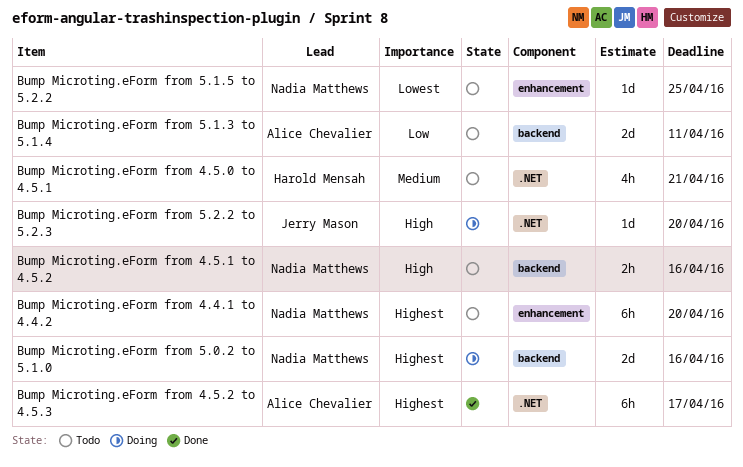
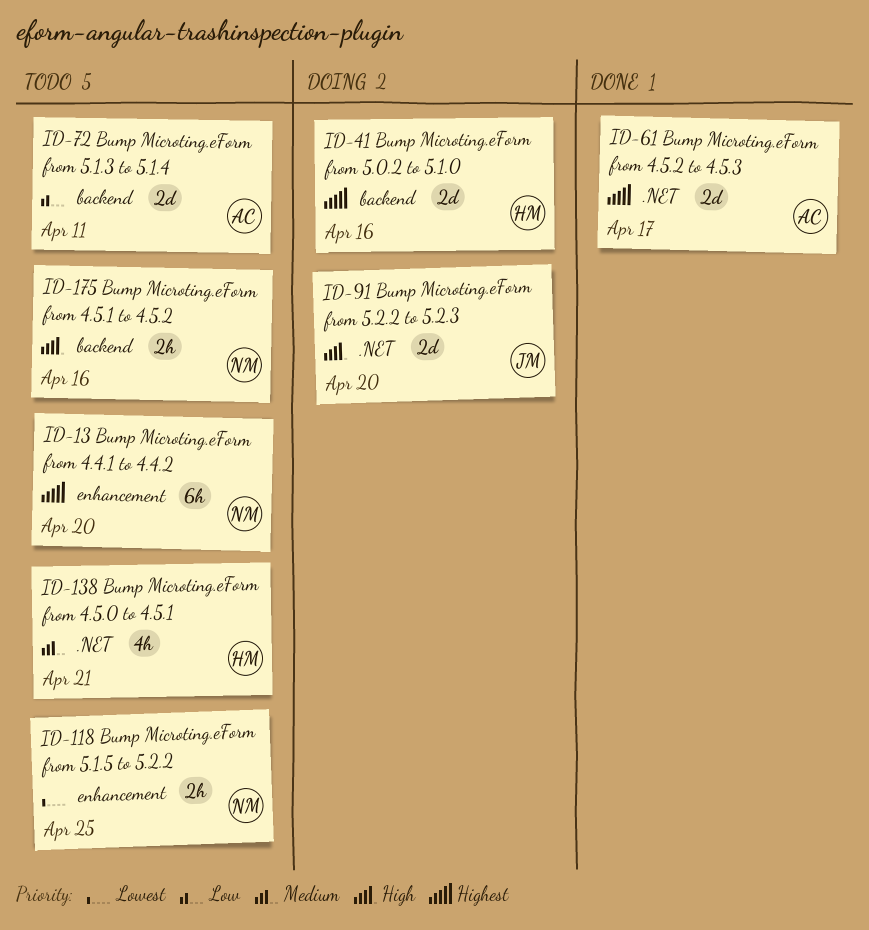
Bump Microting.eForm from 4.5.2 to 4.5.3, estimate: 6h -> 2d
Bump Microting.eForm from 5.0.2 to 5.1.0, owner: Nadia Matthews -> Harold Mensah
Bump Microting.eForm from 5.1.5 to 5.2.2, estimate: 1d -> 2h
Bump Microting.eForm from 5.2.2 to 5.2.3, estimate: 1d -> 2d

